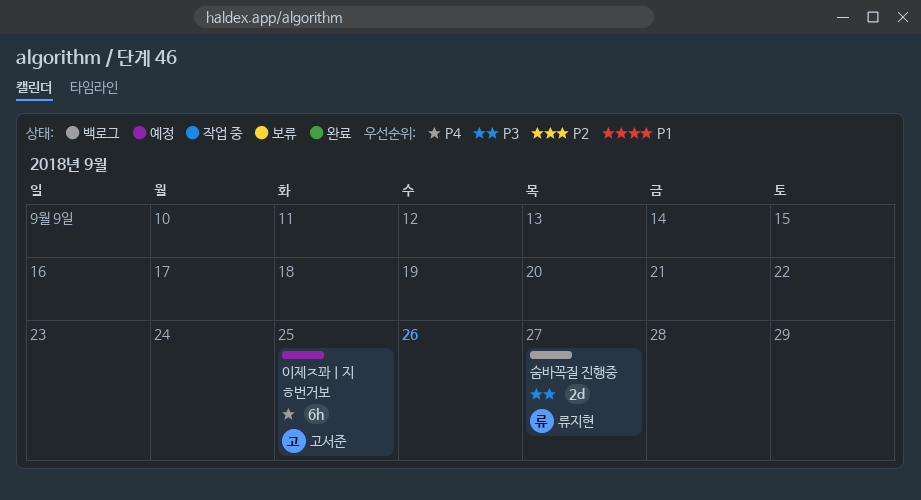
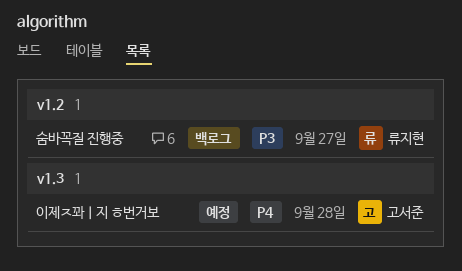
이제ㅈ꽈ㅣ지 ㅎ번거보, due: Sep 25 -> Sep 28

